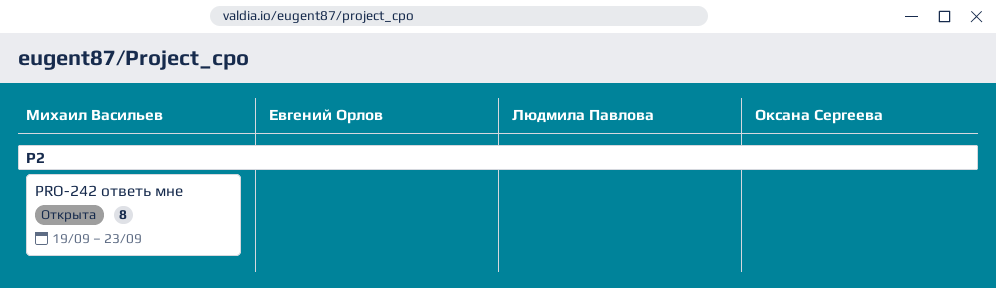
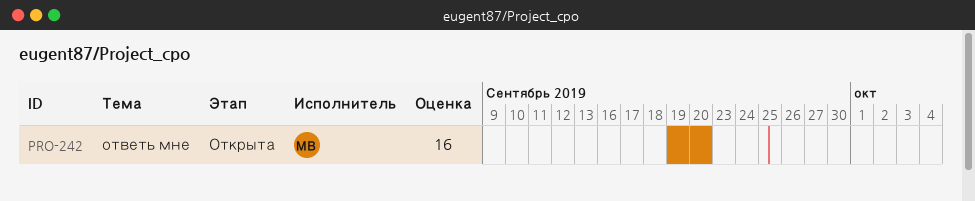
PRO-242, estimate: 8 -> 16
PRO-242, due: Sep 23 -> Sep 20

